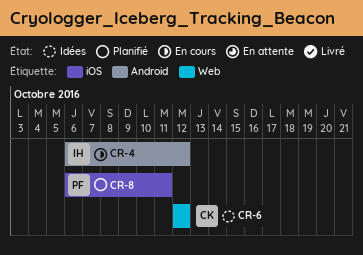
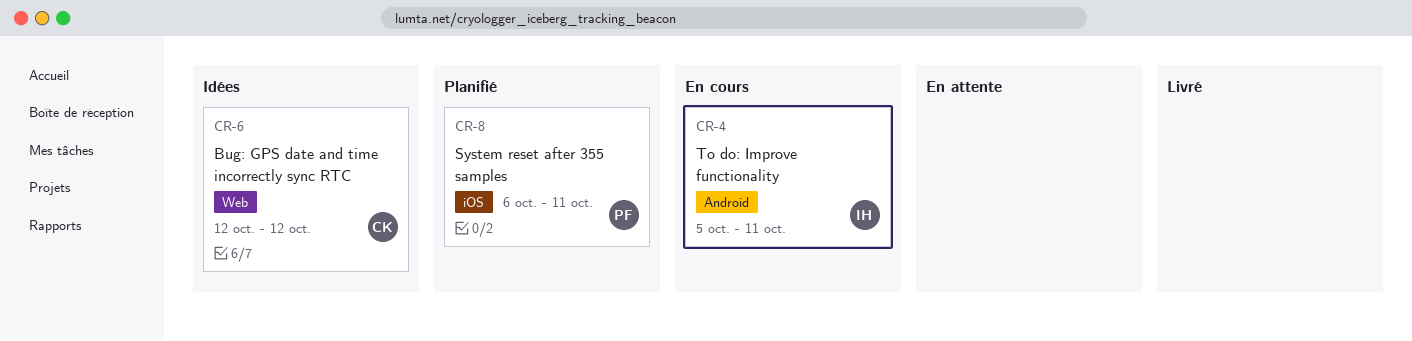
CR-4, start: Oct 6 -> Oct 5
CR-4, due: Oct 12 -> Oct 11

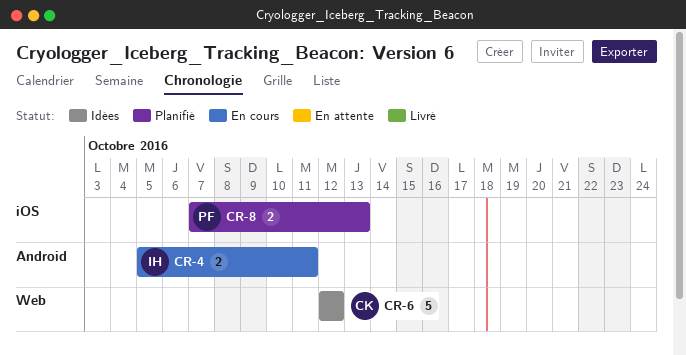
CR-8, start: Oct 6 -> Oct 7
CR-8, due: Oct 11 -> Oct 13

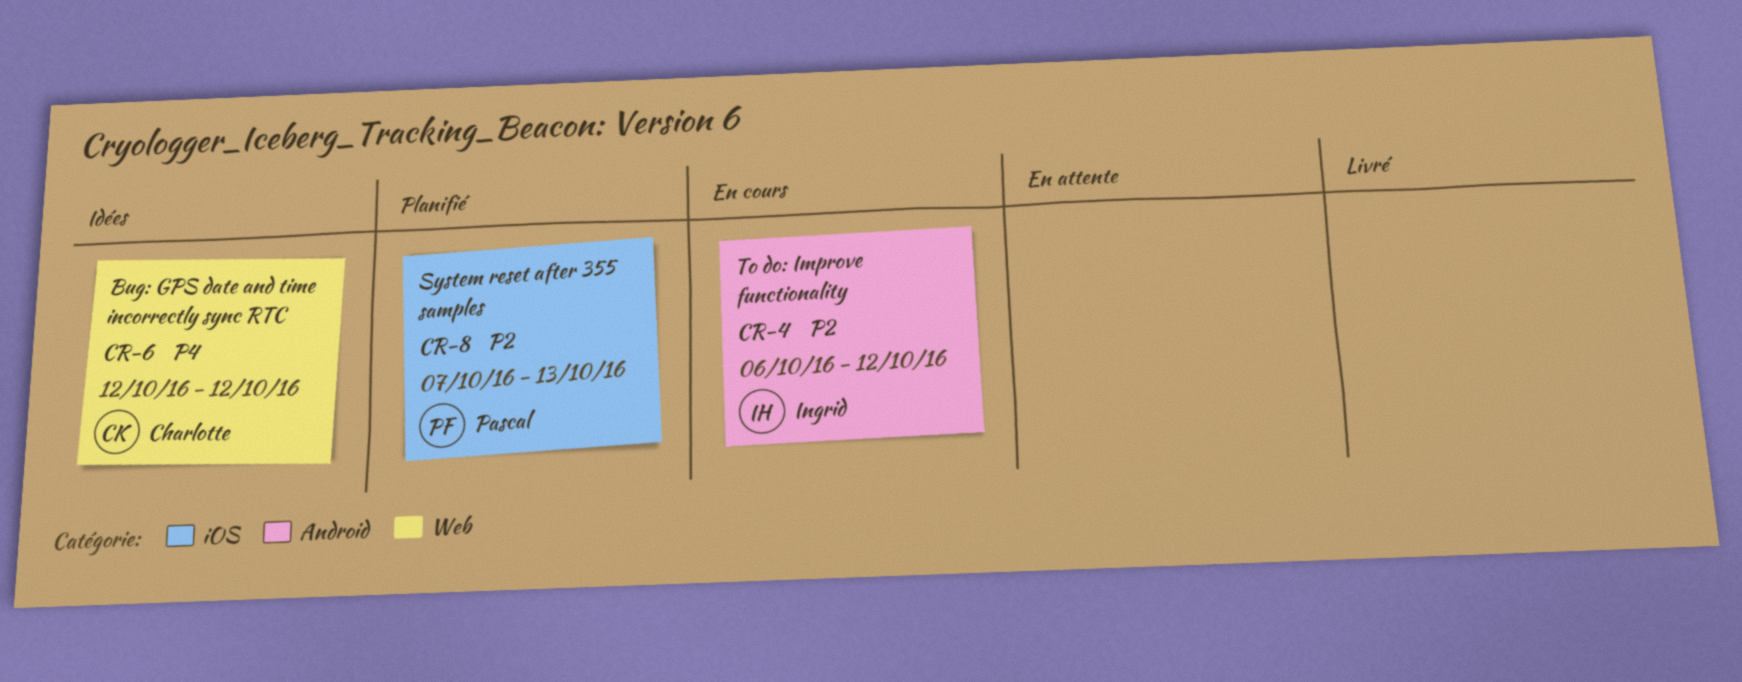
CR-4, start: Oct 5 -> Oct 6
CR-4, due: Oct 11 -> Oct 12

